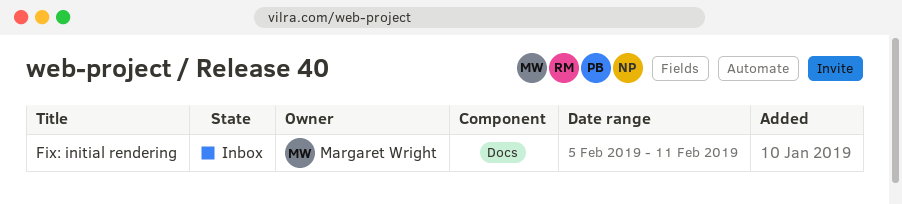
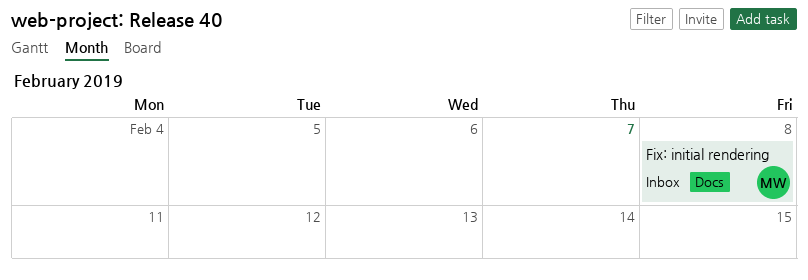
Fix: initial rendering, due: Feb 11 -> Feb 8

